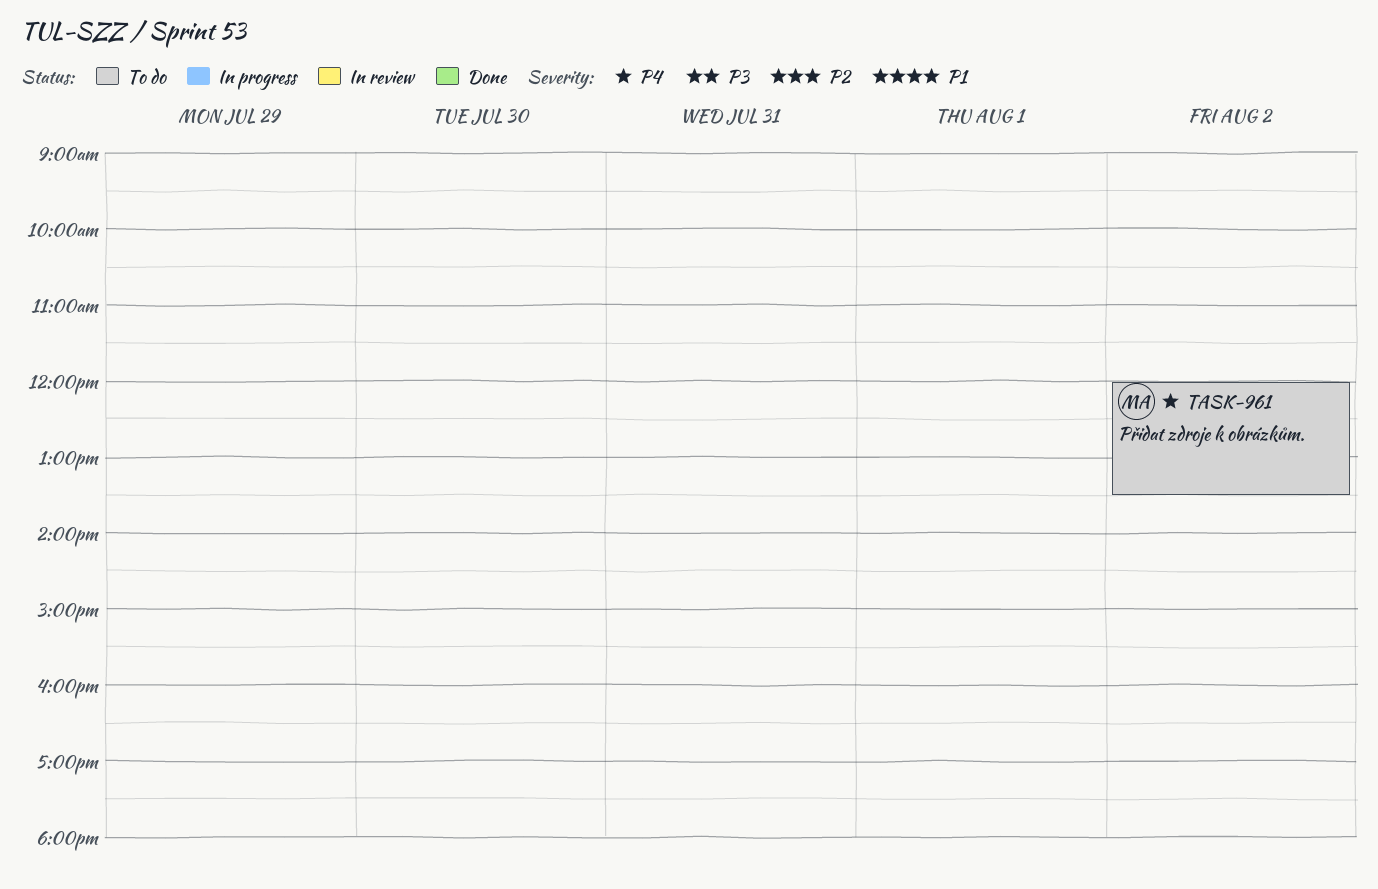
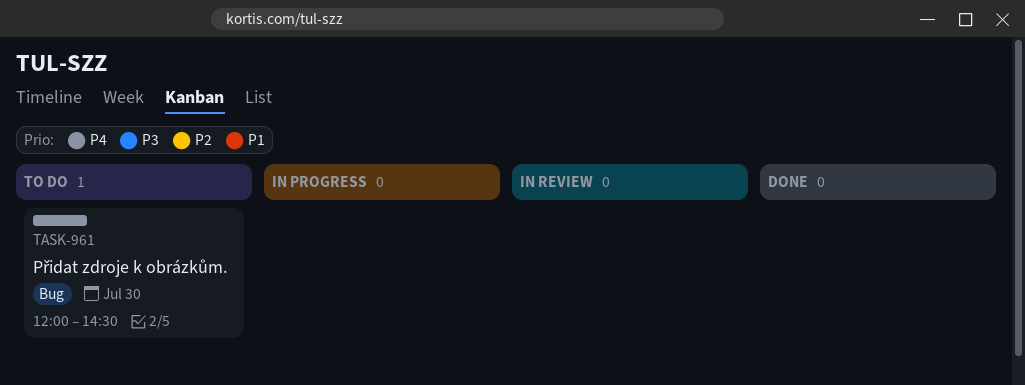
TASK-961, day: Aug 2 -> Jul 30
TASK-961, ends: 13:30 -> 14:30

